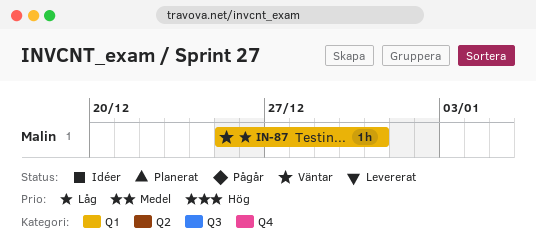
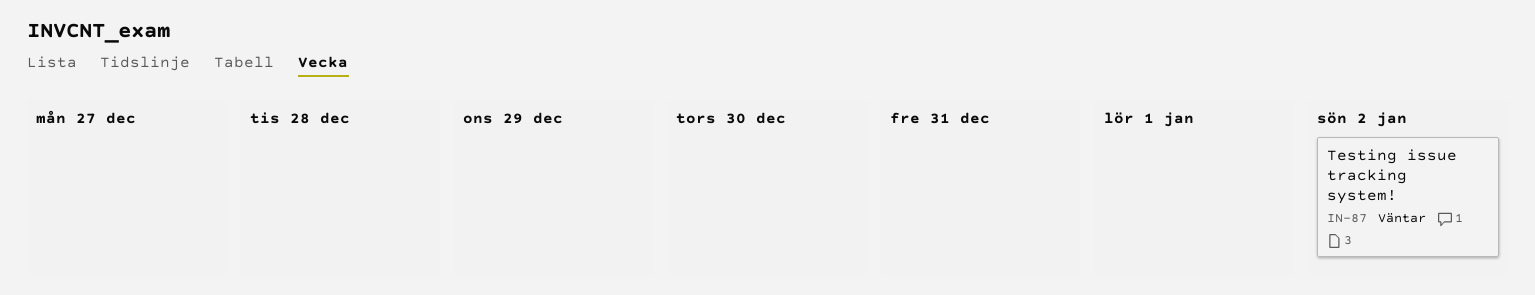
IN-87, due: Dec 31 -> Jan 2

